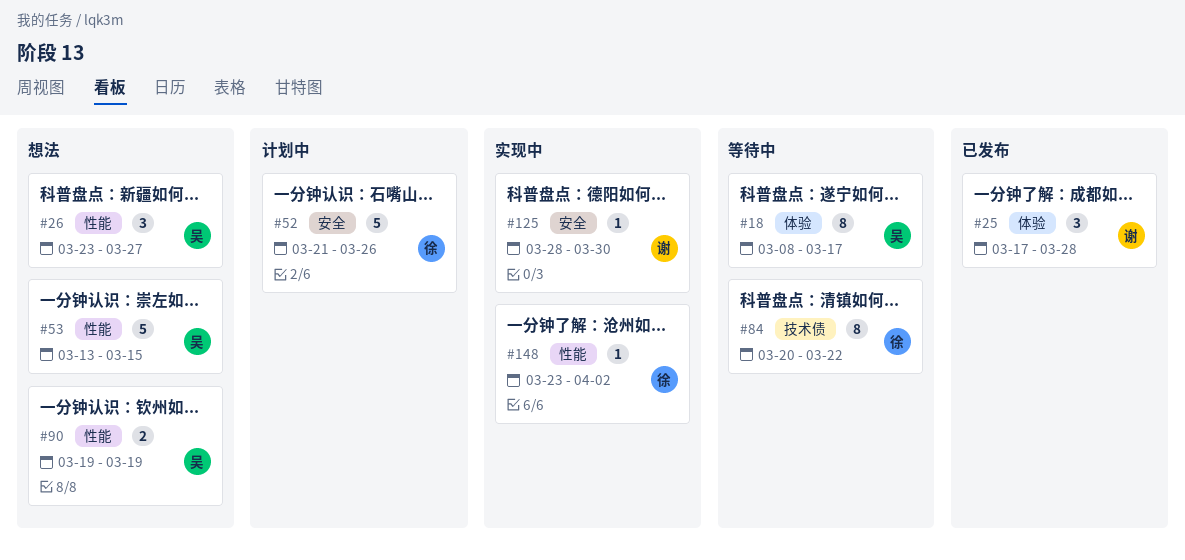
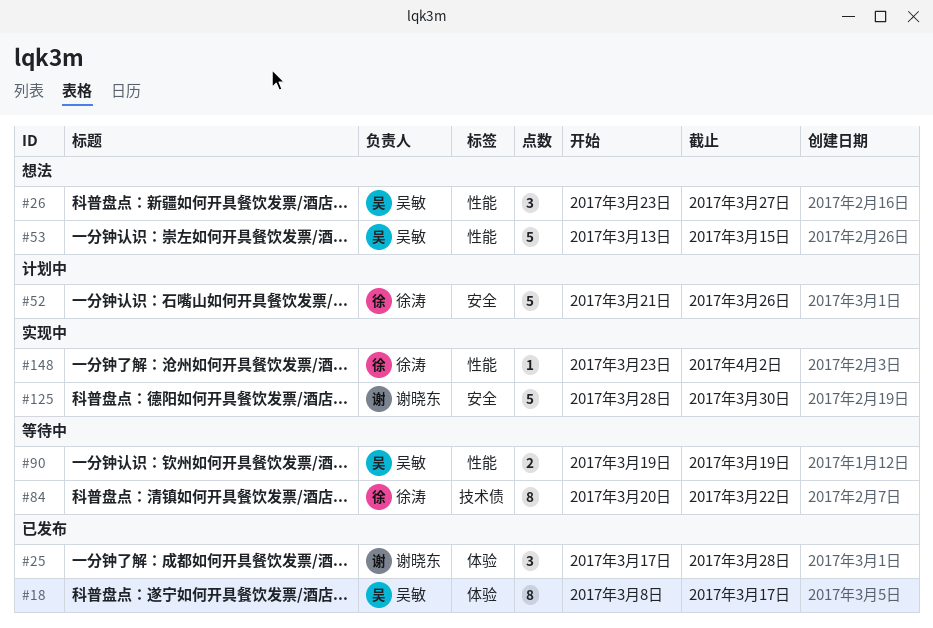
#18, status: 等待中 -> 已发布
#90, status: 想法 -> 等待中
#125, estimate: 1 -> 5

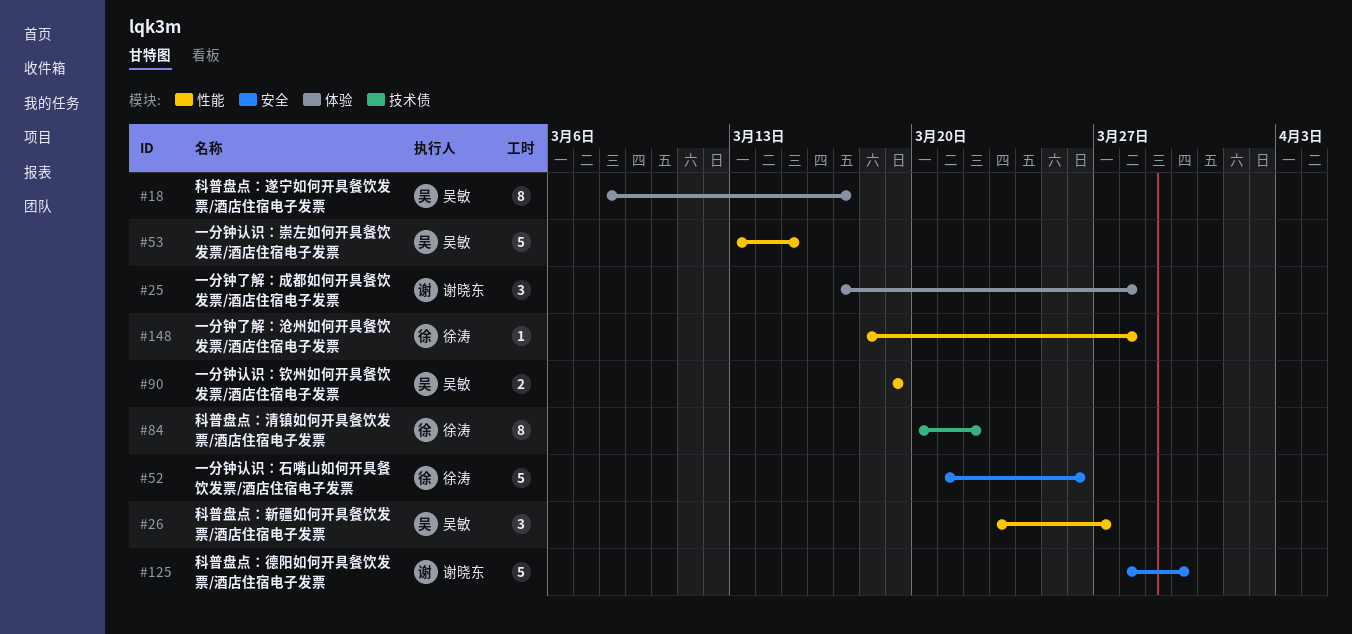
#148, start: Mar 23 -> Mar 18
#148, due: Apr 2 -> Mar 28

